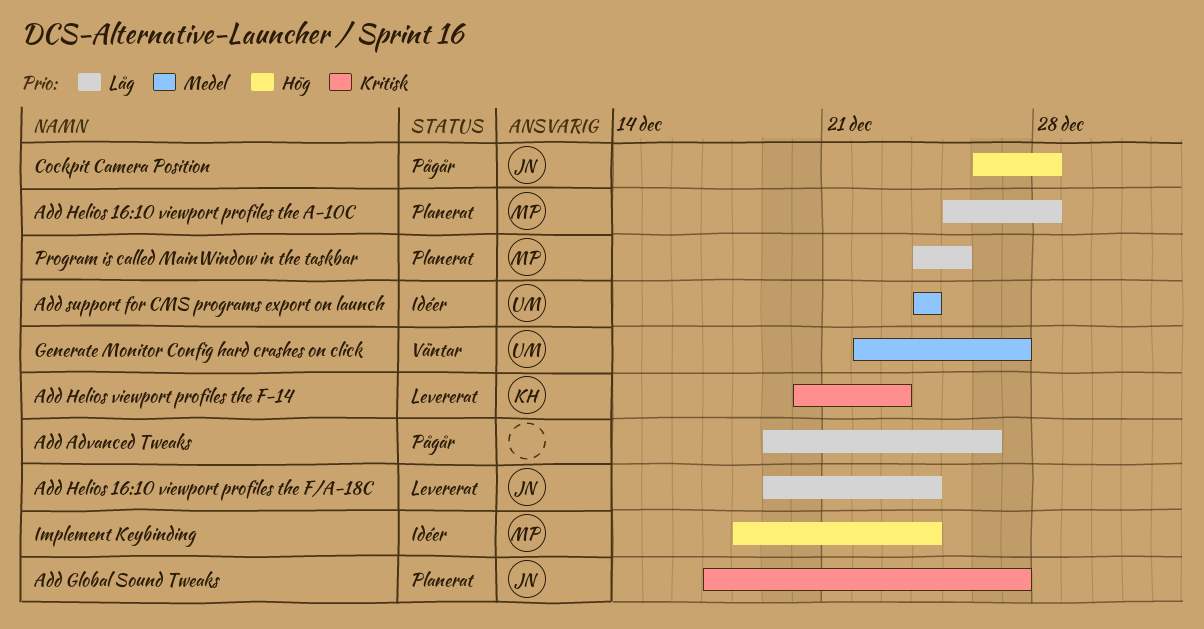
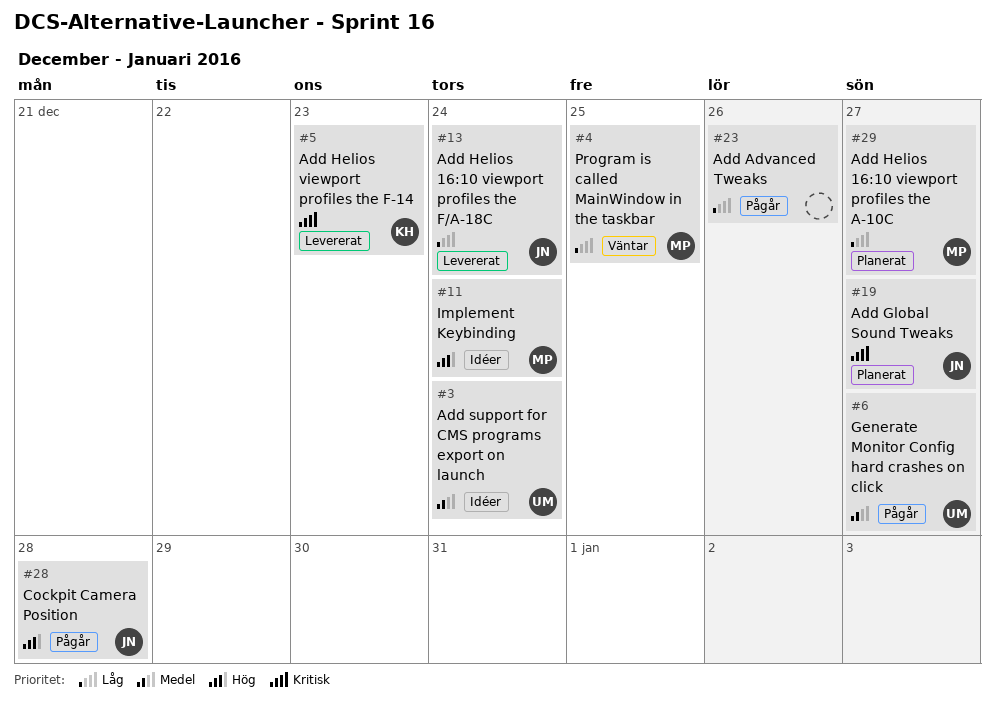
Add Helios 16:10 viewport profiles the A-10C, due: Dec 28 -> Dec 27
Generate Monitor Config hard crashes on click, status: Väntar -> Pågår
Program is called MainWindow in the taskbar, status: Planerat -> Väntar

